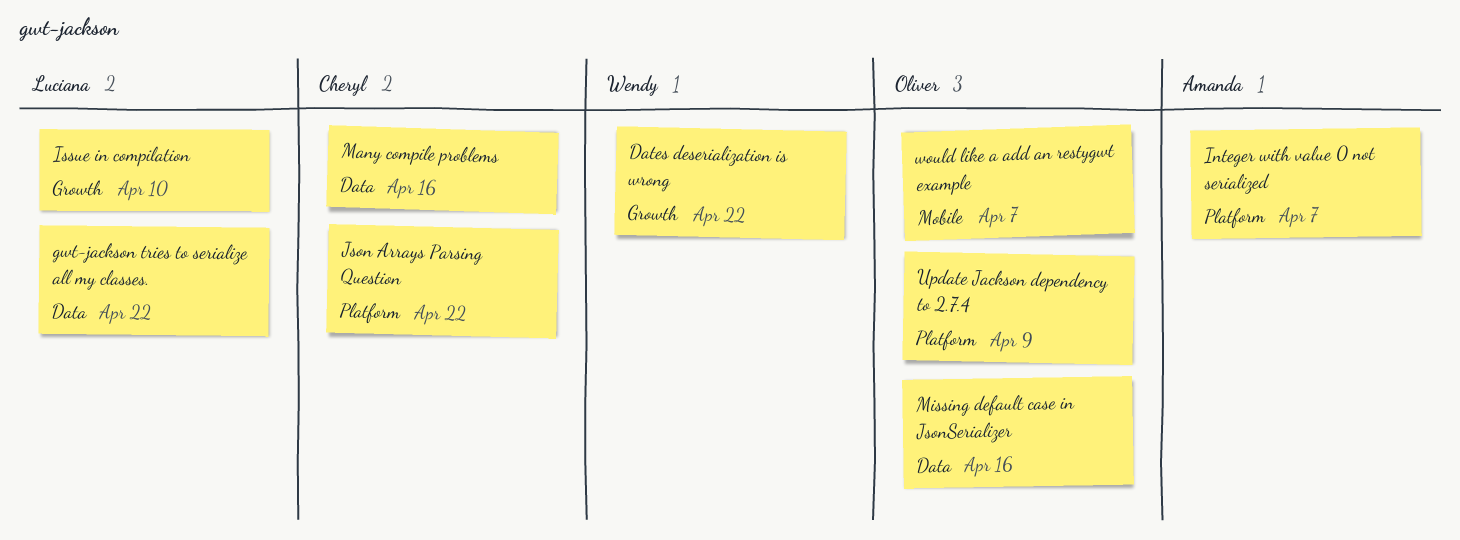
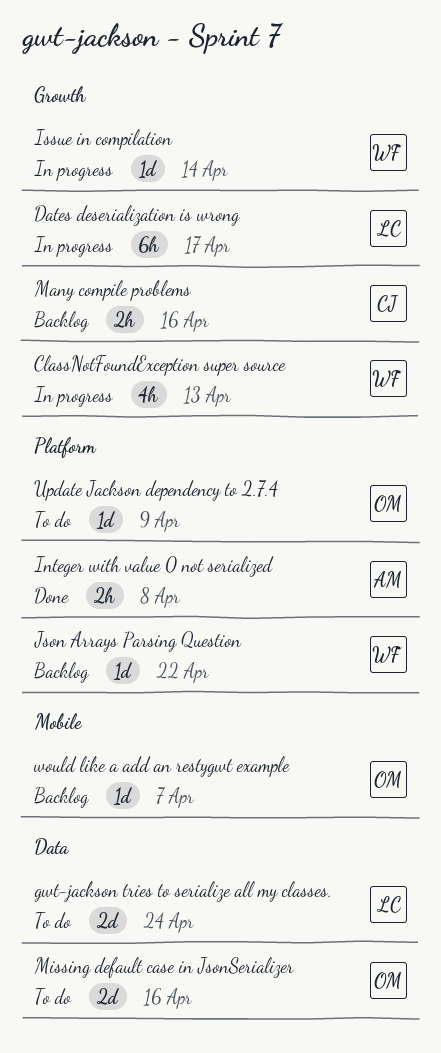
ClassNotFoundException super source: none -> present
Dates deserialization is wrong, owner: Wendy -> Luciana
Dates deserialization is wrong, due: Apr 22 -> Apr 17
gwt-jackson tries to serialize all my classes., due: Apr 22 -> Apr 24
Integer with value 0 not serialized, due: Apr 7 -> Apr 8
Issue in compilation, owner: Luciana -> Wendy
Issue in compilation, due: Apr 10 -> Apr 14
Json Arrays Parsing Question, owner: Cheryl -> Wendy
Many compile problems, label: Data -> Growth

